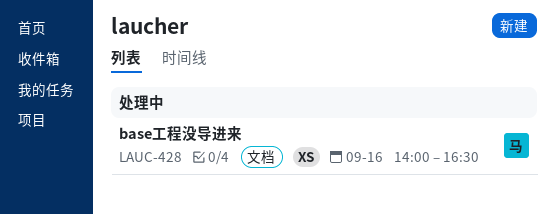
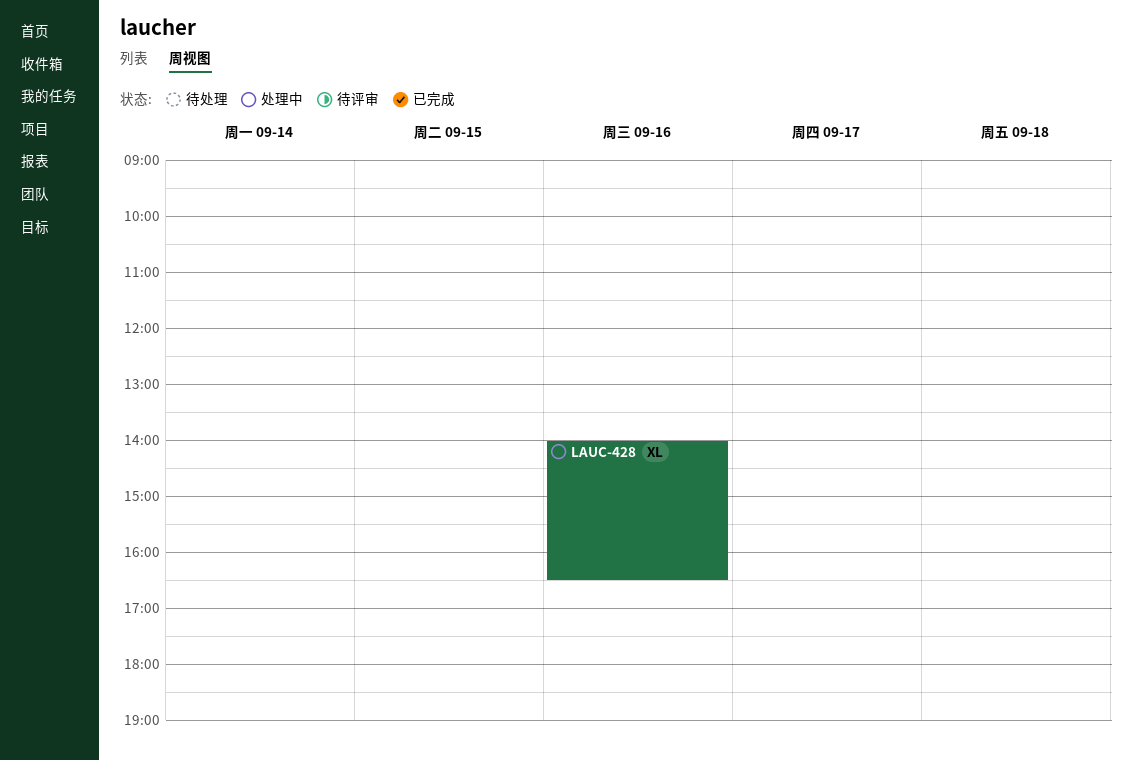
LAUC-428, estimate: XS -> XL

